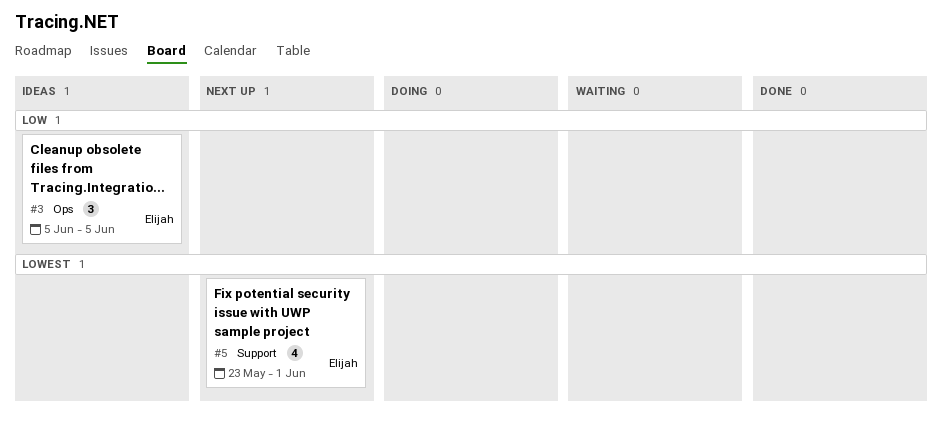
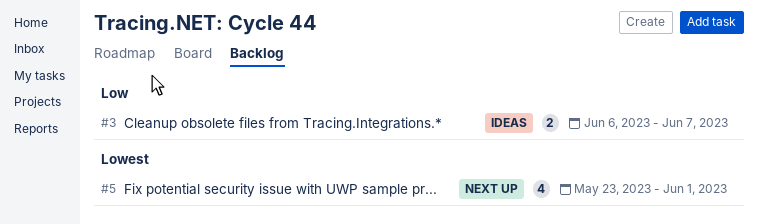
#3, estimate: 3 -> 2
#3, start: Jun 5 -> Jun 6
#3, due: Jun 5 -> Jun 7

